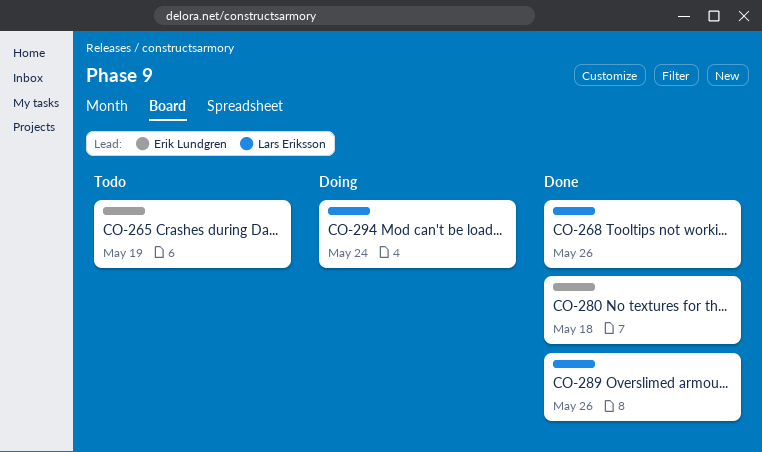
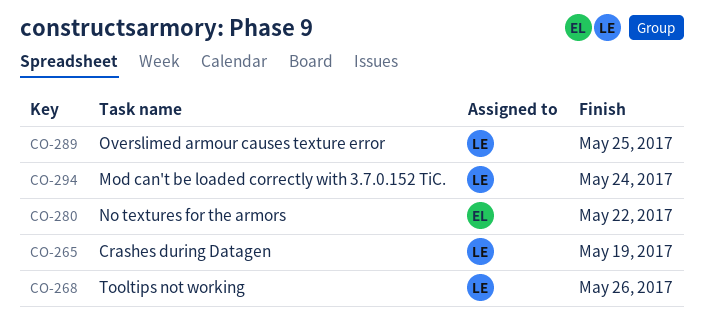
CO-265, owner: Erik Lundgren -> Lars Eriksson
CO-280, due: May 18 -> May 22
CO-289, due: May 26 -> May 25

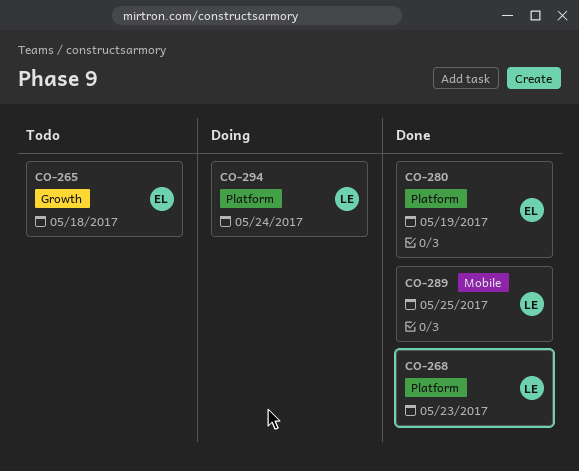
CO-265, owner: LE -> EL
CO-265, due: May 19 -> May 18
CO-268, due: May 26 -> May 23
CO-280, due: May 22 -> May 19

